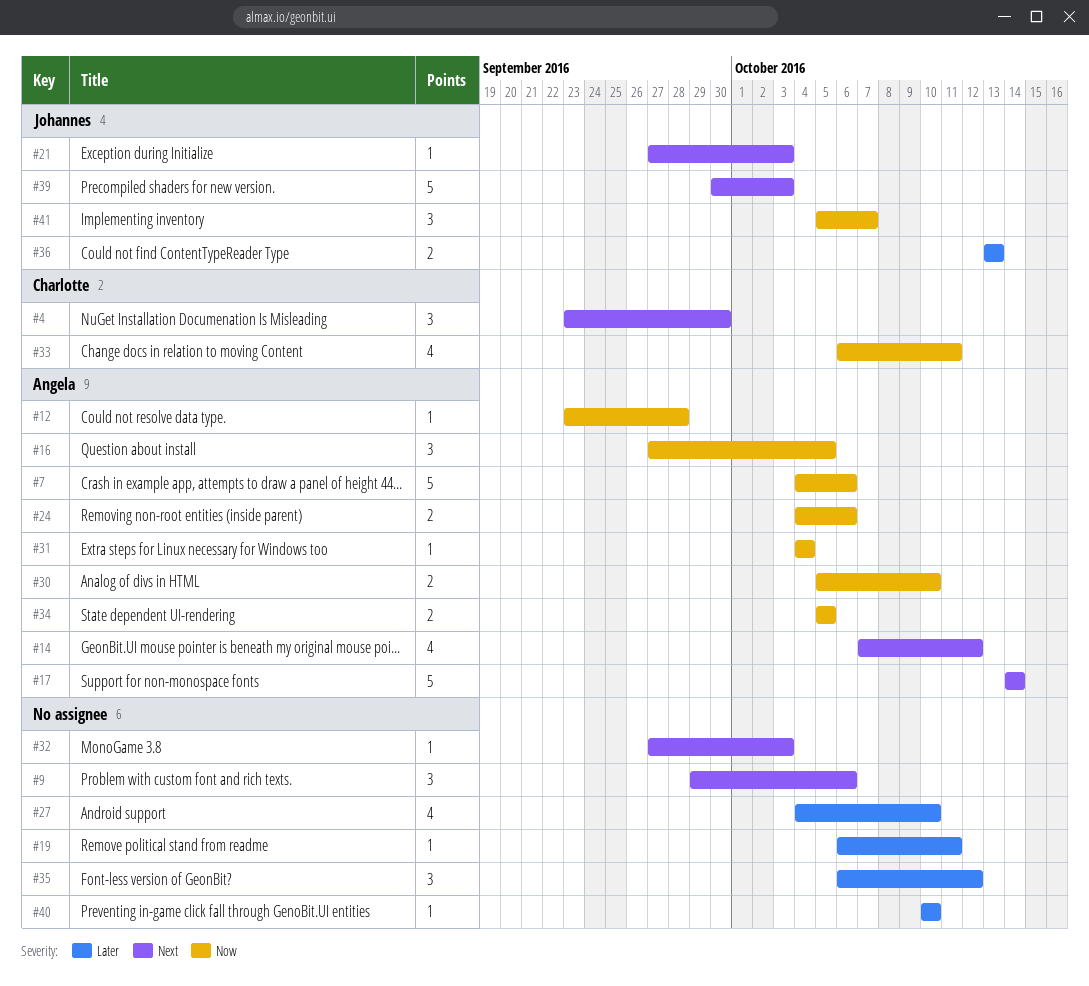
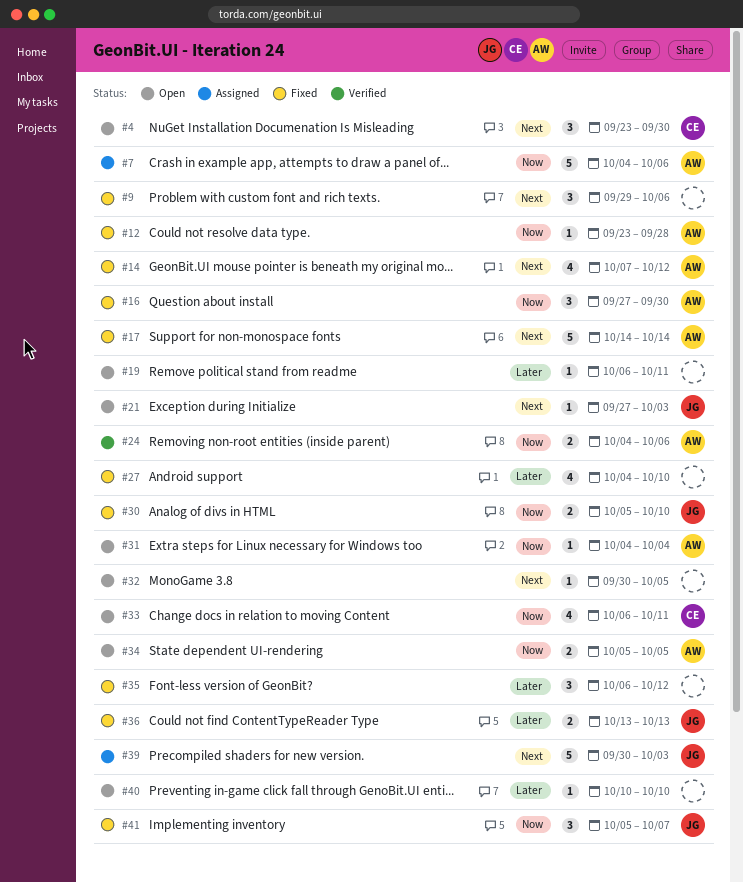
#16, due: Oct 5 -> Sep 30
#30, owner: Angela -> Johannes
#32, start: Sep 27 -> Sep 30
#32, due: Oct 3 -> Oct 5

